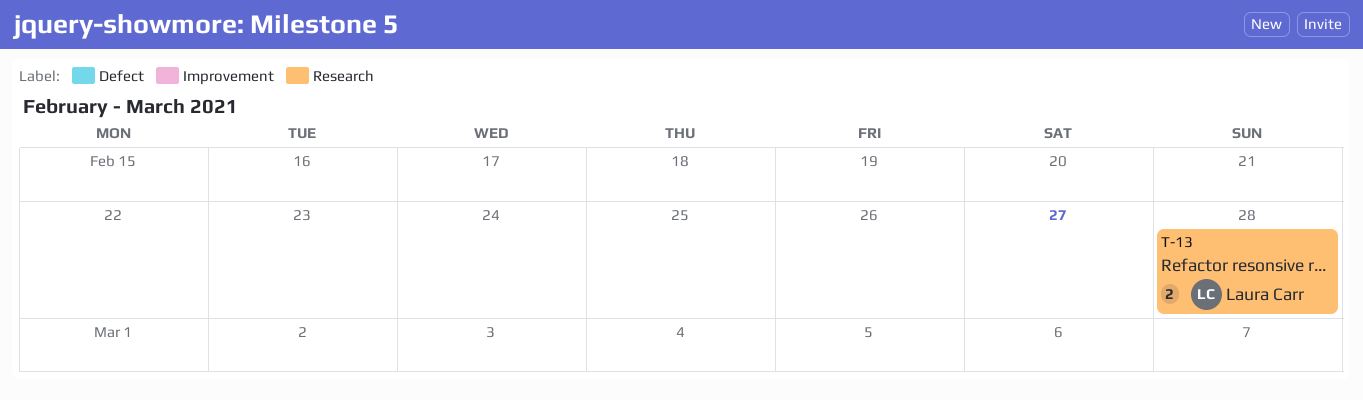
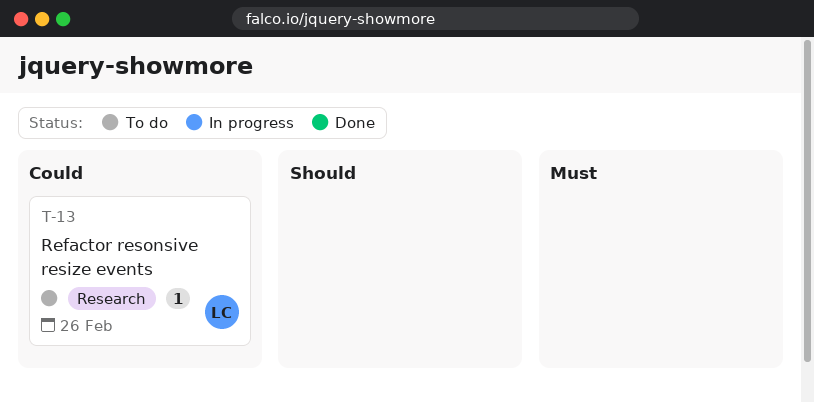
T-13, estimate: 2 -> 1
T-13, due: Feb 28 -> Feb 26

